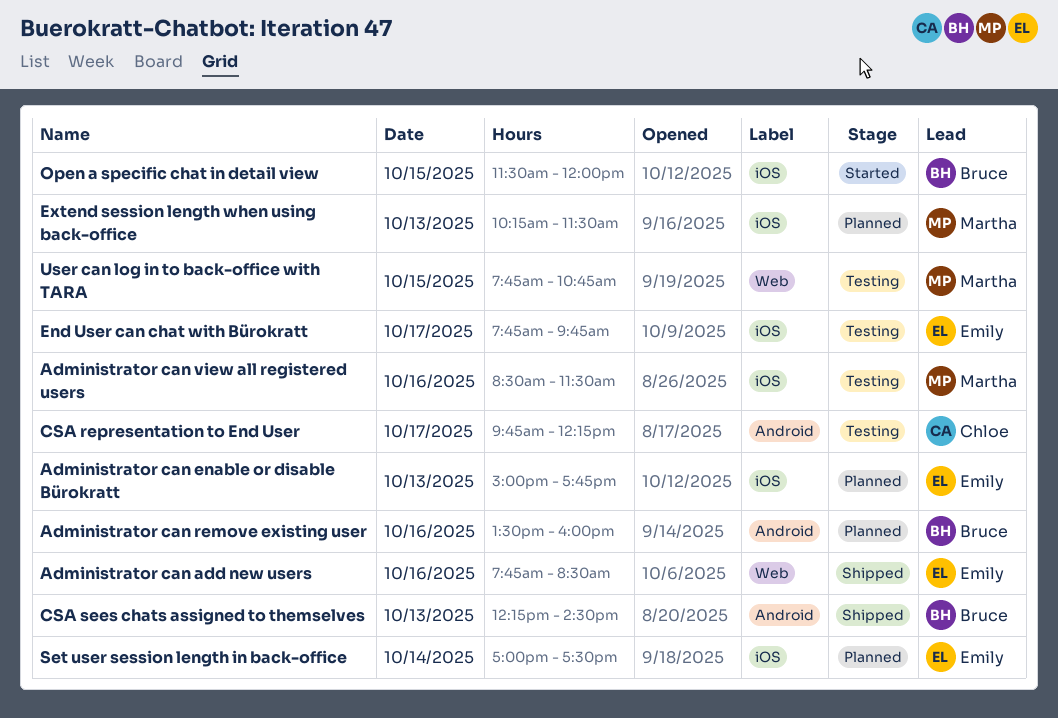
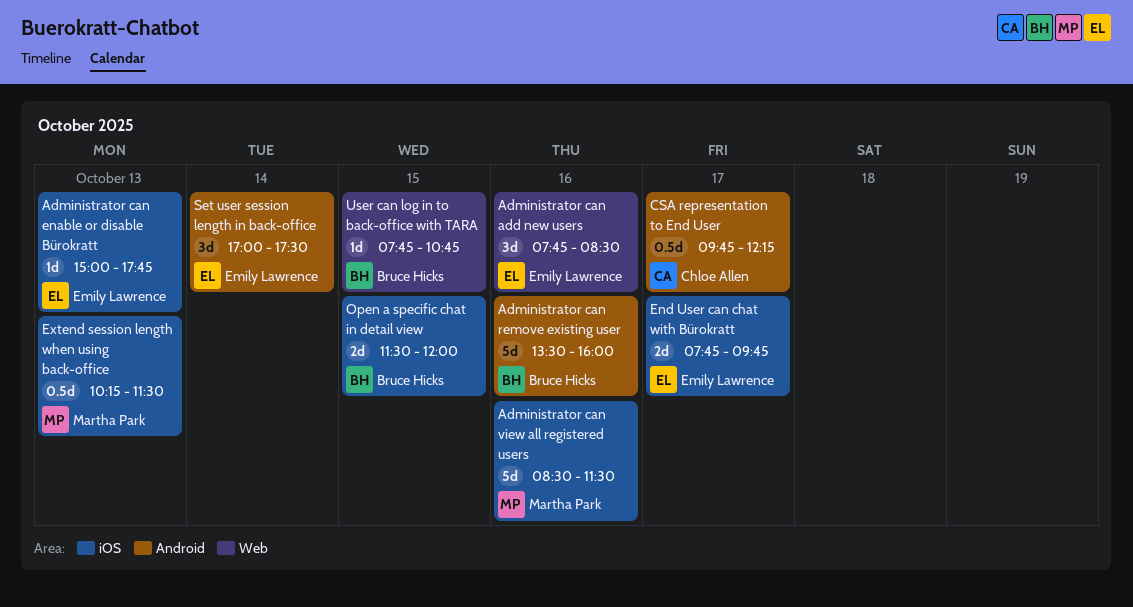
CSA sees chats assigned to themselves: present -> none
Set user session length in back-office, label: iOS -> Android
User can log in to back-office with TARA, owner: Martha Park -> Bruce Hicks

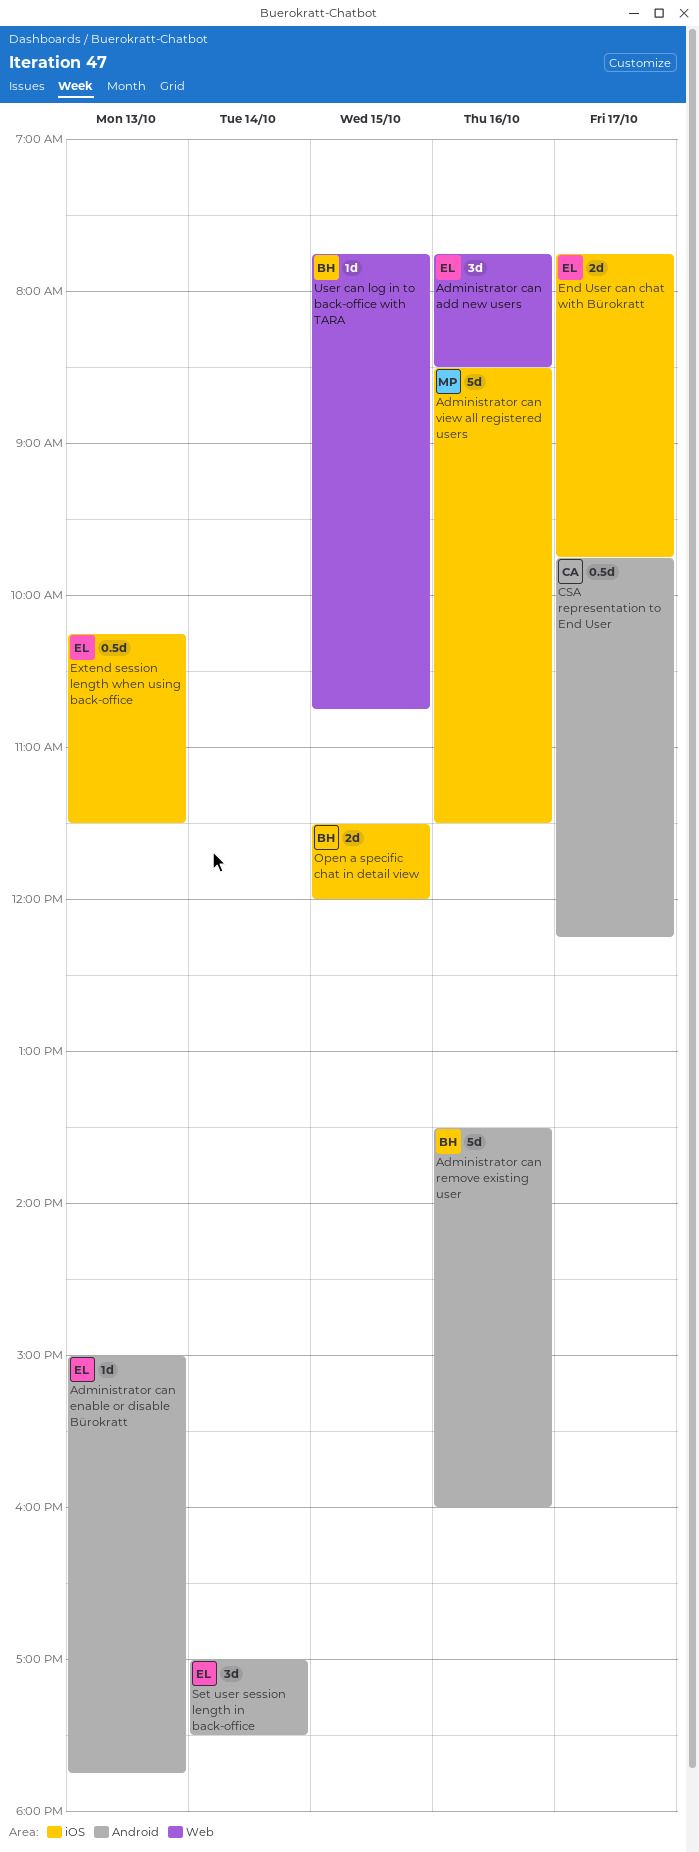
Administrator can enable or disable Bürokratt, label: iOS -> Android
Extend session length when using back-office, owner: Martha Park -> Emily Lawrence

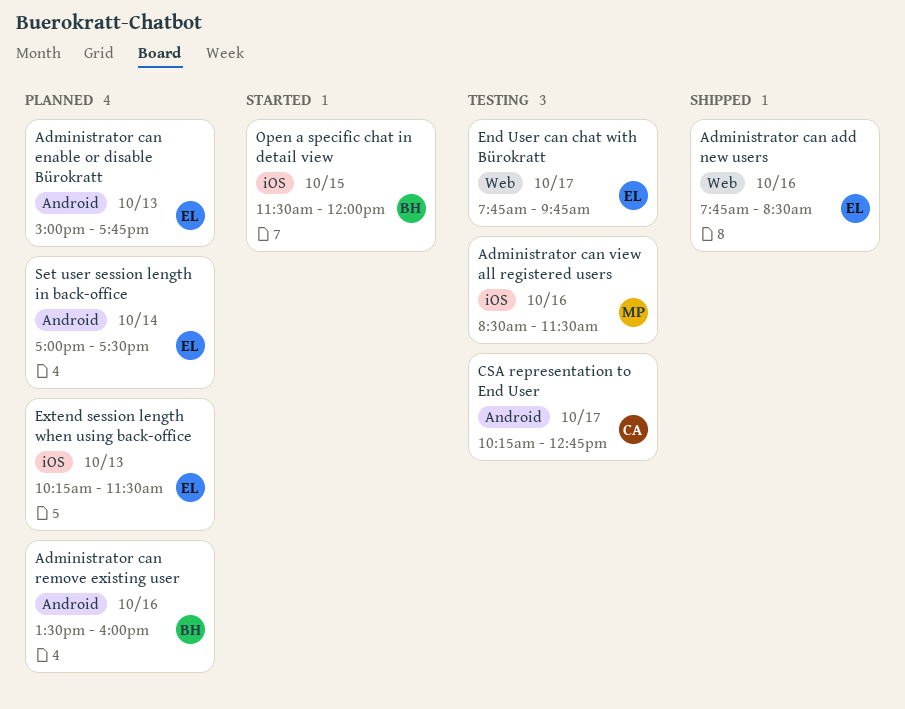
CSA representation to End User, begins: 09:45 -> 10:15
CSA representation to End User, ends: 12:15 -> 12:45
End User can chat with Bürokratt, label: iOS -> Web
User can log in to back-office with TARA: present -> none

